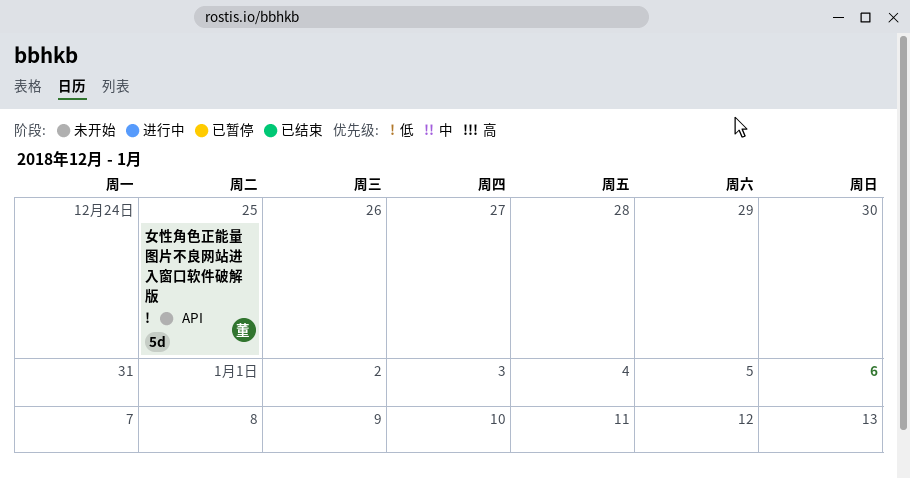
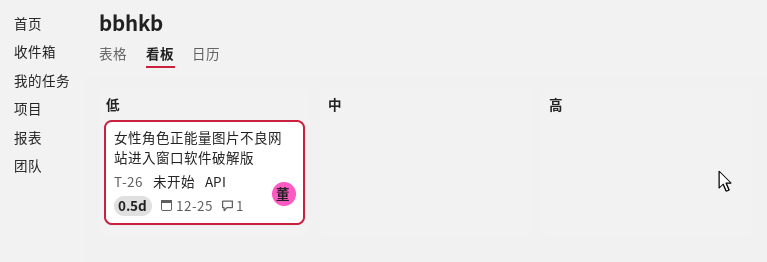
女性角色正能量图片不良网站进入窗口软件破解版, estimate: 5d -> 0.5d

